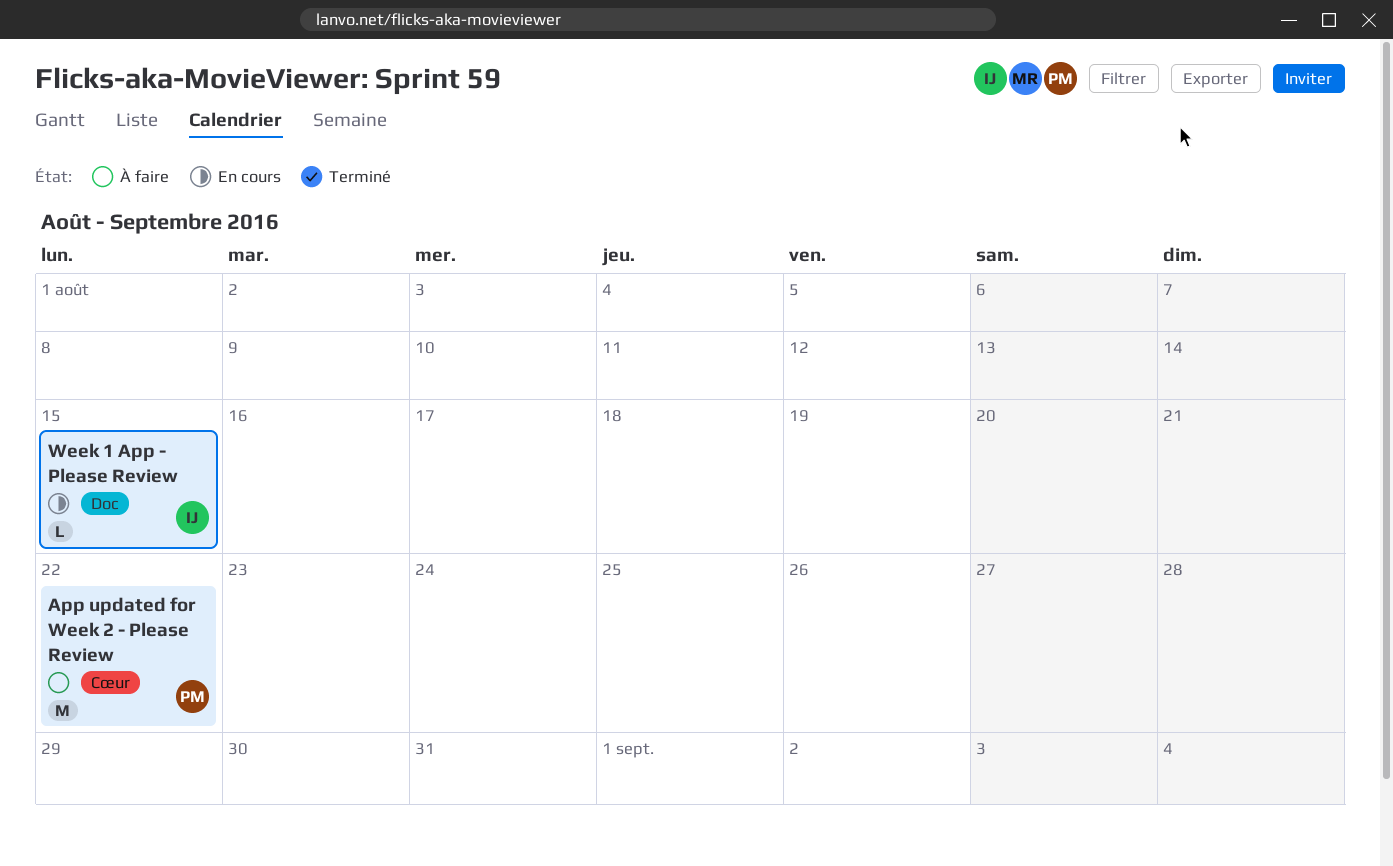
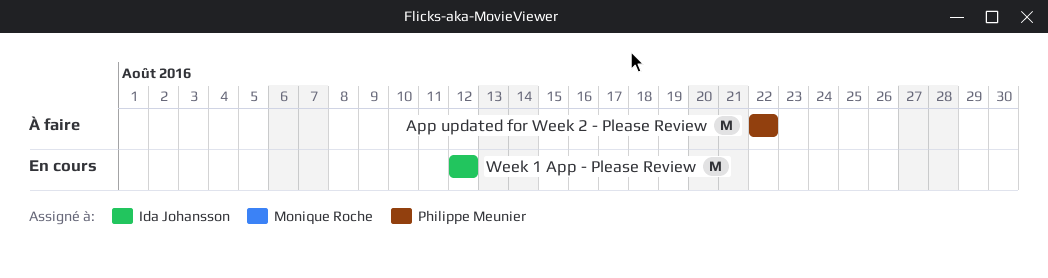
Week 1 App - Please Review, estimate: L -> M
Week 1 App - Please Review, due: Aug 15 -> Aug 12

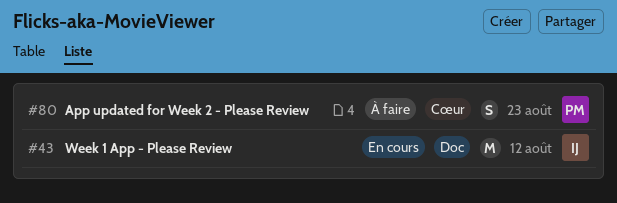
App updated for Week 2 - Please Review, estimate: M -> S
App updated for Week 2 - Please Review, due: Aug 22 -> Aug 23

